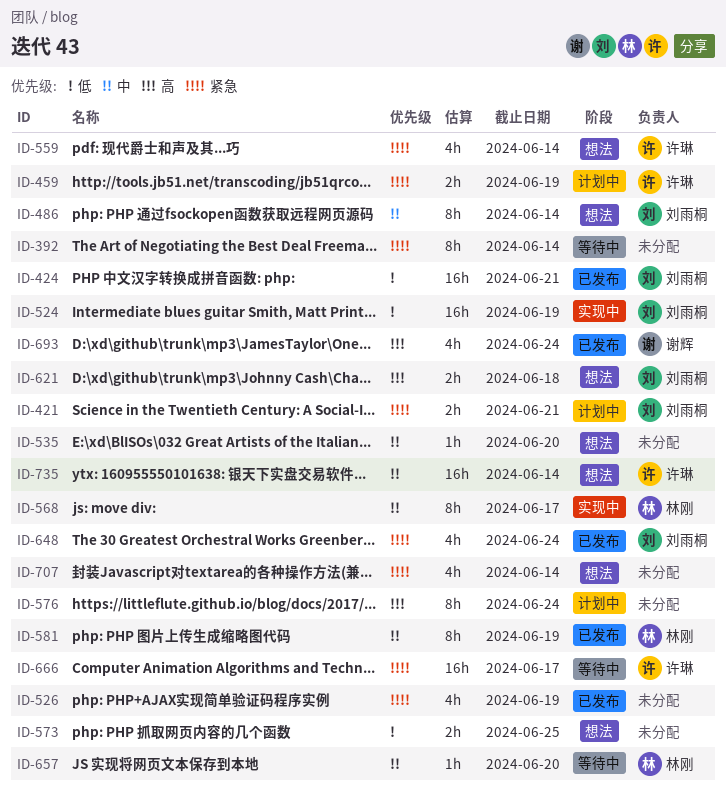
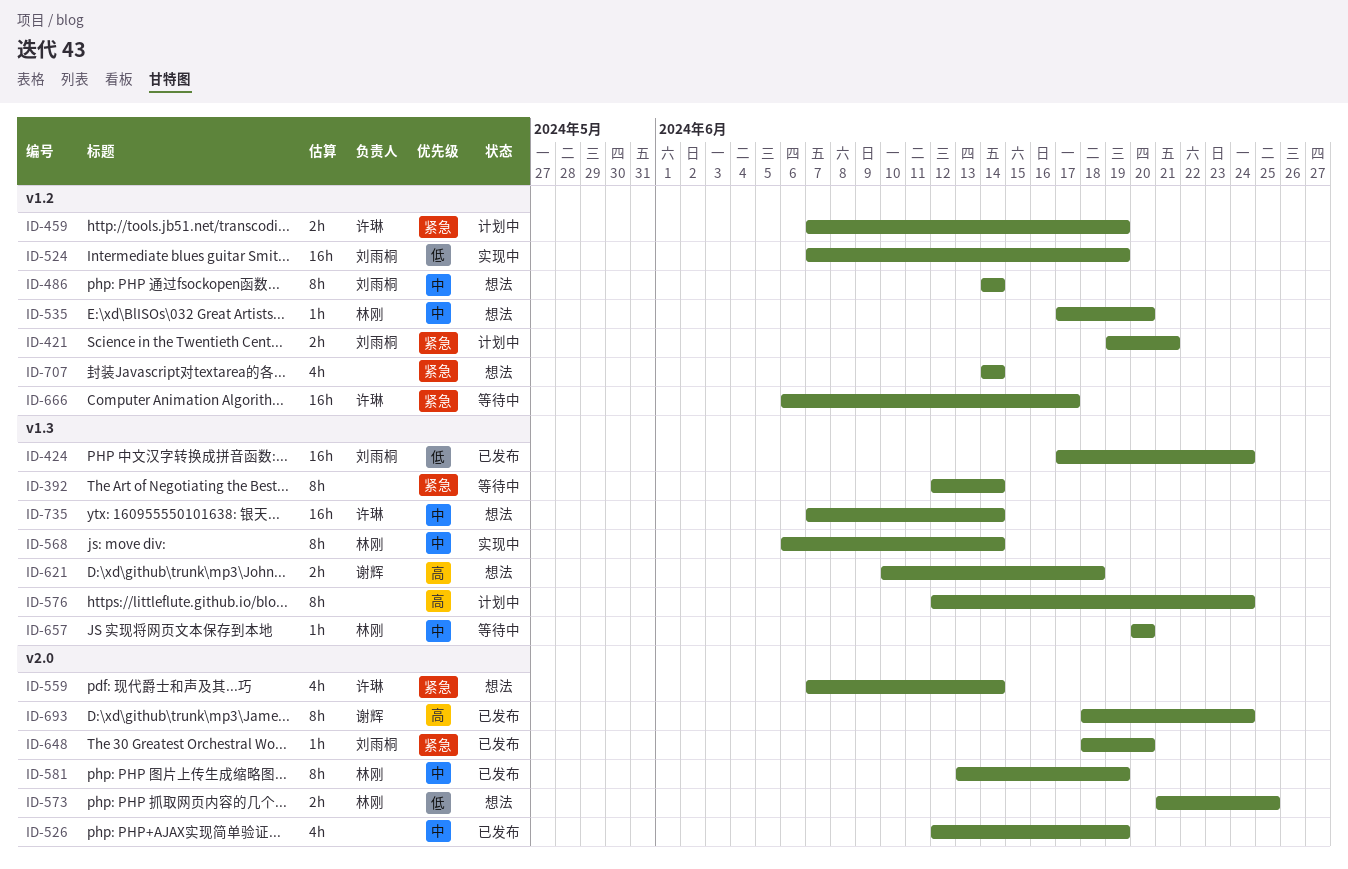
ID-424, due: Jun 21 -> Jun 24
ID-526, priority: 紧急 -> 中
ID-535, owner: none -> 林刚
ID-568, due: Jun 17 -> Jun 14
ID-573, owner: none -> 林刚
ID-621, owner: 刘雨桐 -> 谢辉
ID-648, estimate: 4h -> 1h
ID-648, due: Jun 24 -> Jun 20
ID-693, estimate: 4h -> 8h

